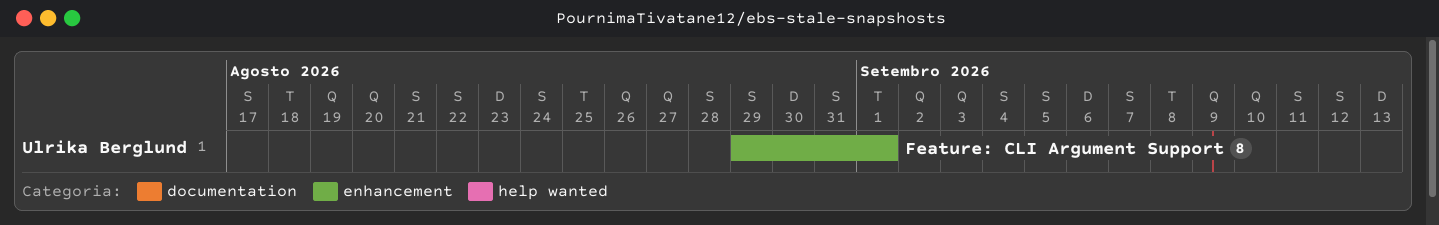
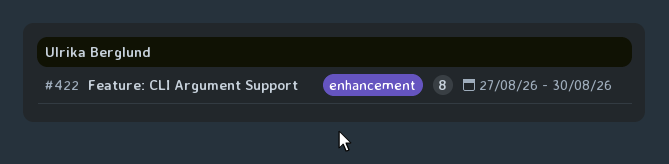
Feature: CLI Argument Support, start: Aug 29 -> Aug 27
Feature: CLI Argument Support, due: Sep 1 -> Aug 30

